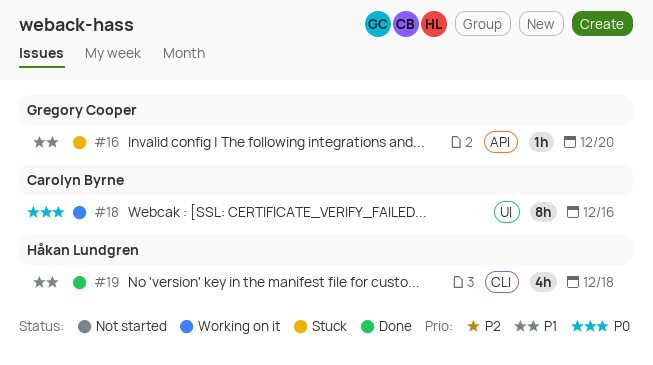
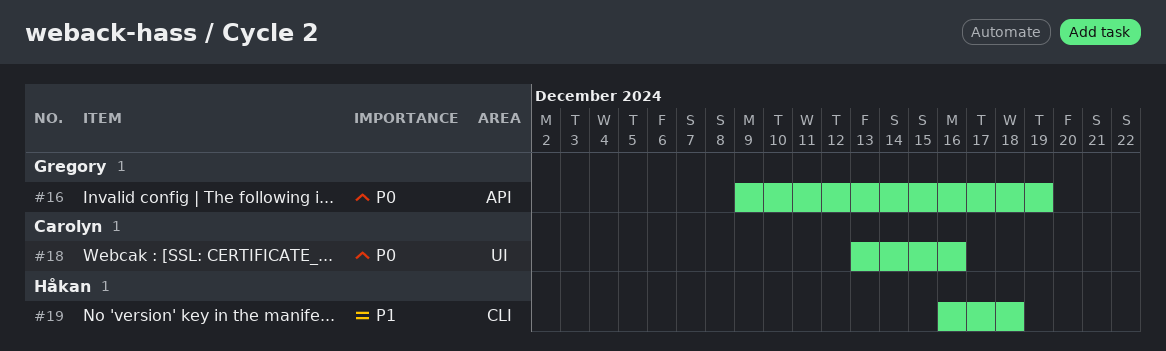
#16, priority: P1 -> P0
#16, due: Dec 20 -> Dec 19

